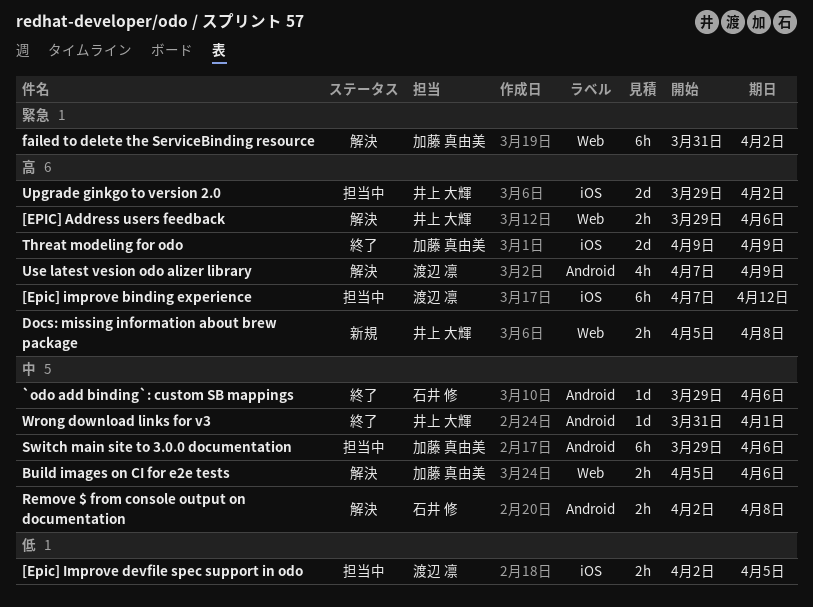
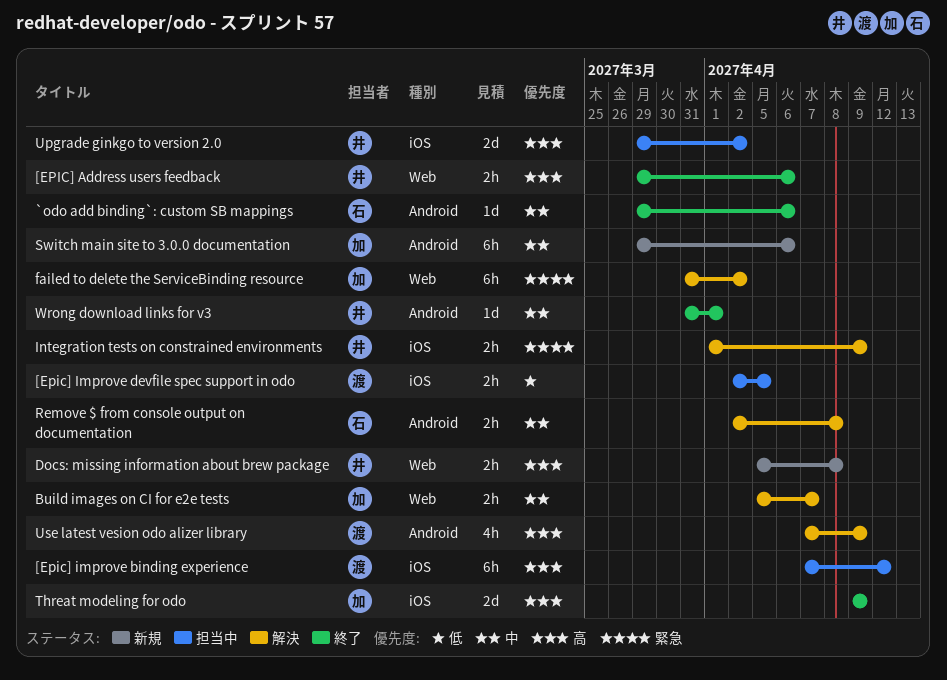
[EPIC] Address users feedback, status: 解決 -> 終了
Build images on CI for e2e tests, due: Apr 6 -> Apr 7
Integration tests on constrained environments: none -> present
Switch main site to 3.0.0 documentation, status: 担当中 -> 新規

